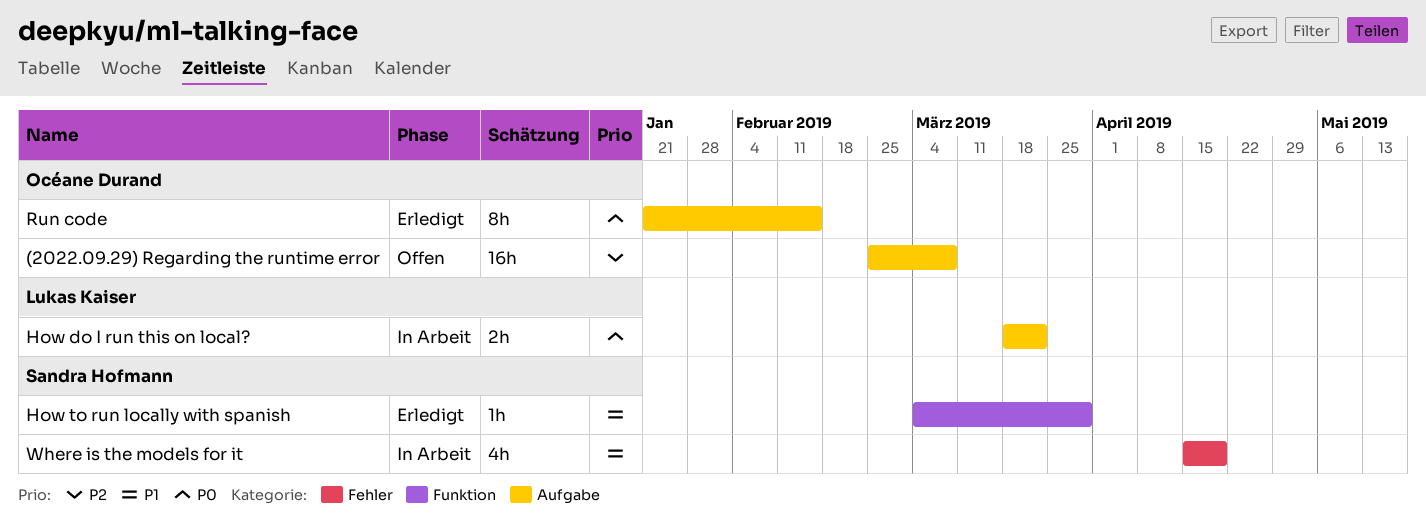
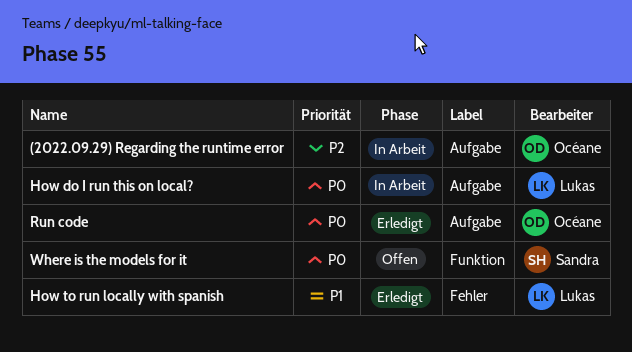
(2022.09.29) Regarding the runtime error, status: Offen -> In Arbeit
How to run locally with spanish, owner: Sandra Hofmann -> Lukas Kaiser
How to run locally with spanish, label: Funktion -> Fehler
Where is the models for it, status: In Arbeit -> Offen
Where is the models for it, priority: P1 -> P0
Where is the models for it, label: Fehler -> Funktion

